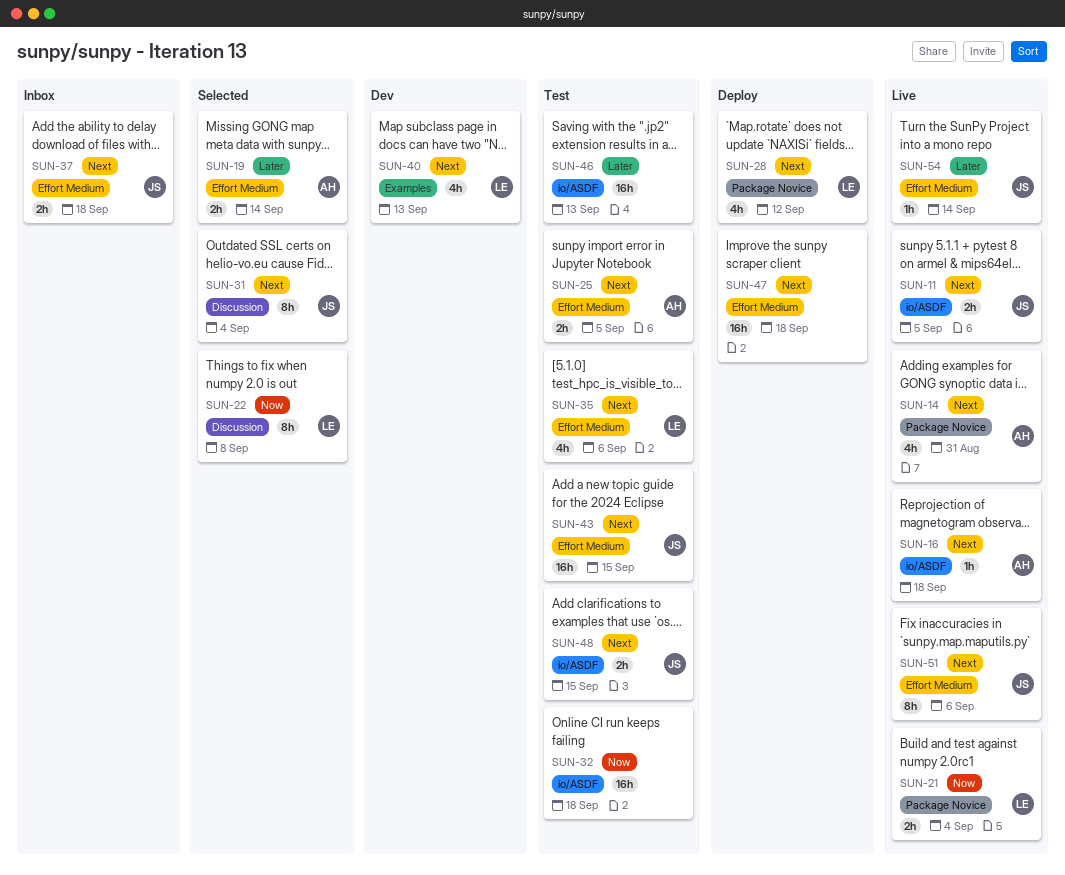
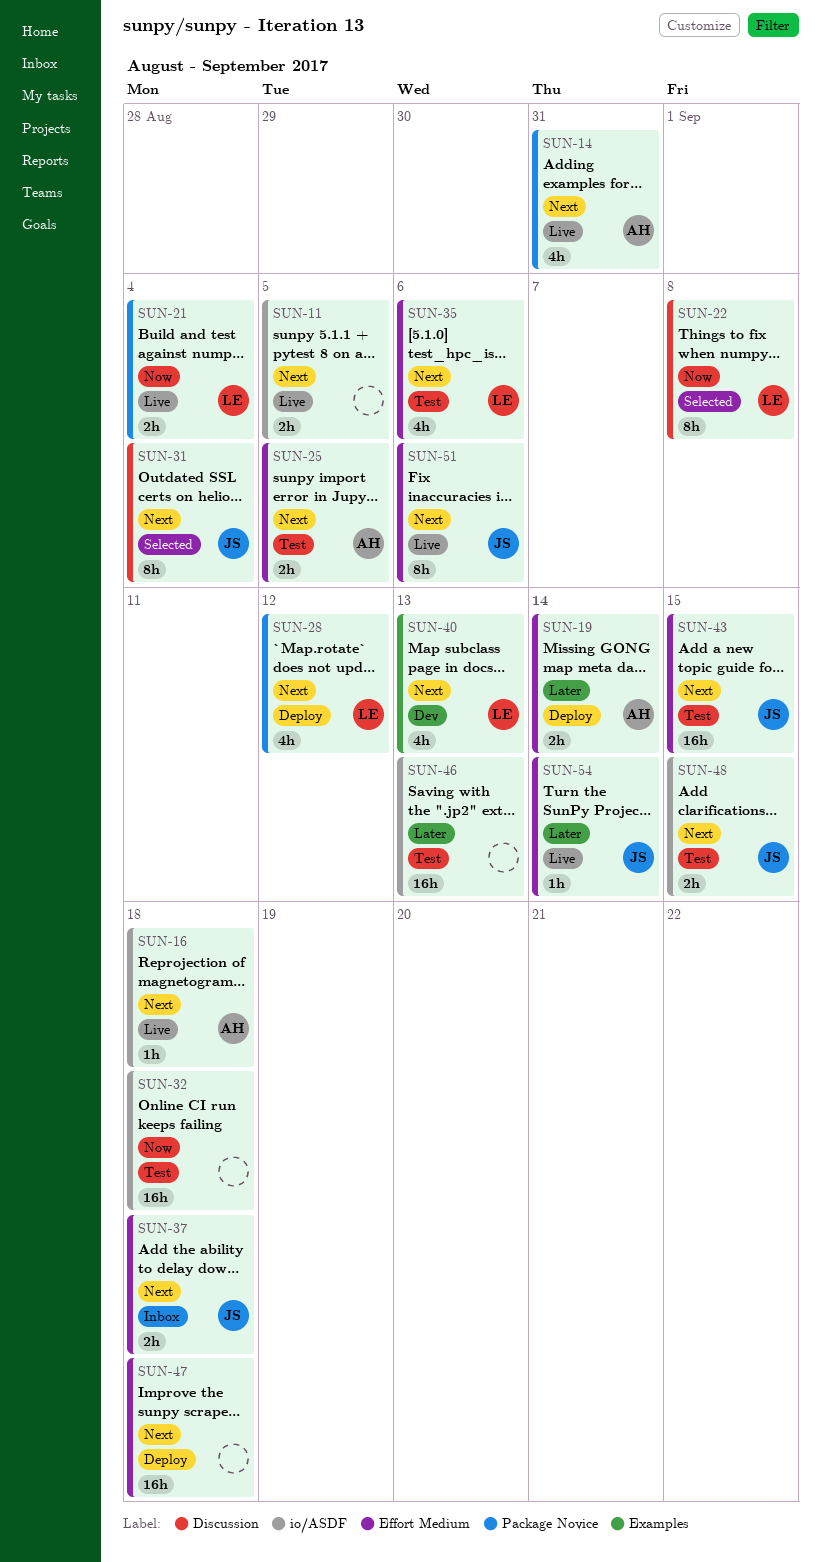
SUN-11, owner: JS -> none
SUN-19, status: Selected -> Deploy

